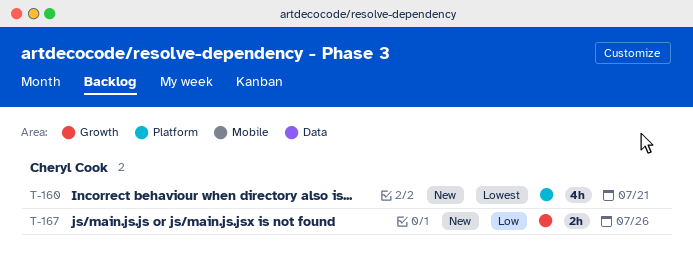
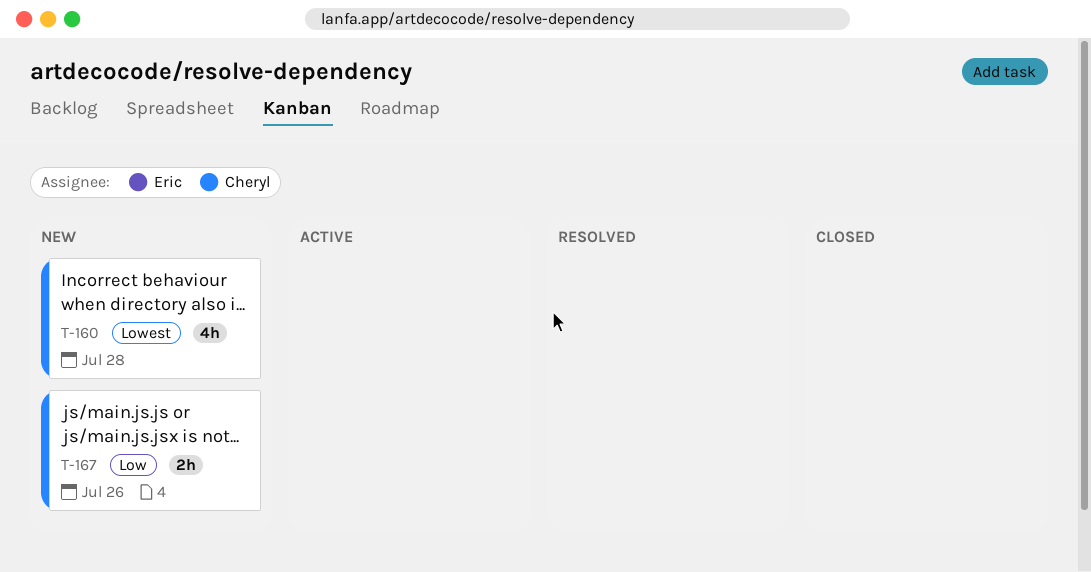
T-160, due: Jul 21 -> Jul 28

